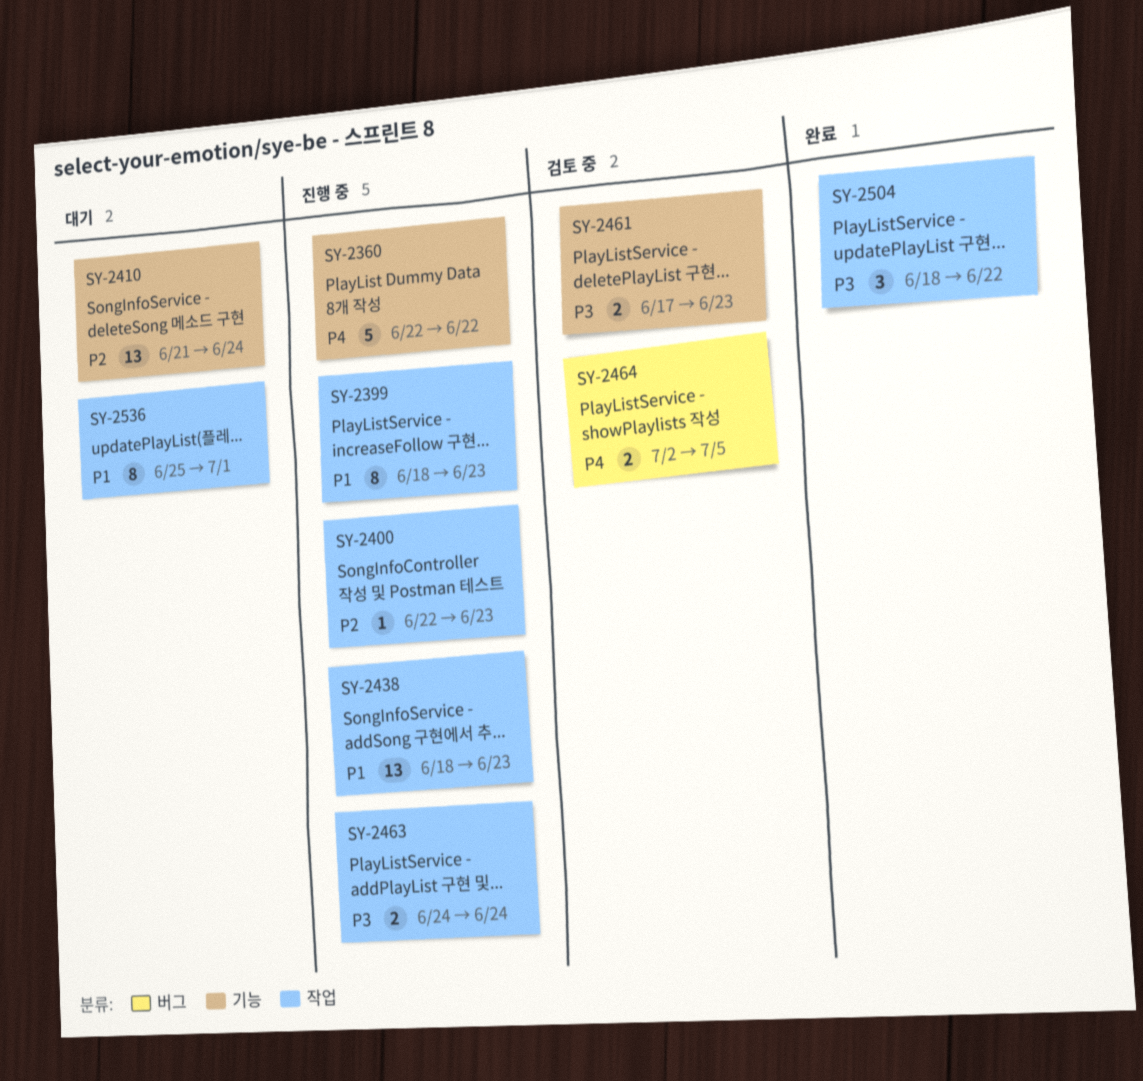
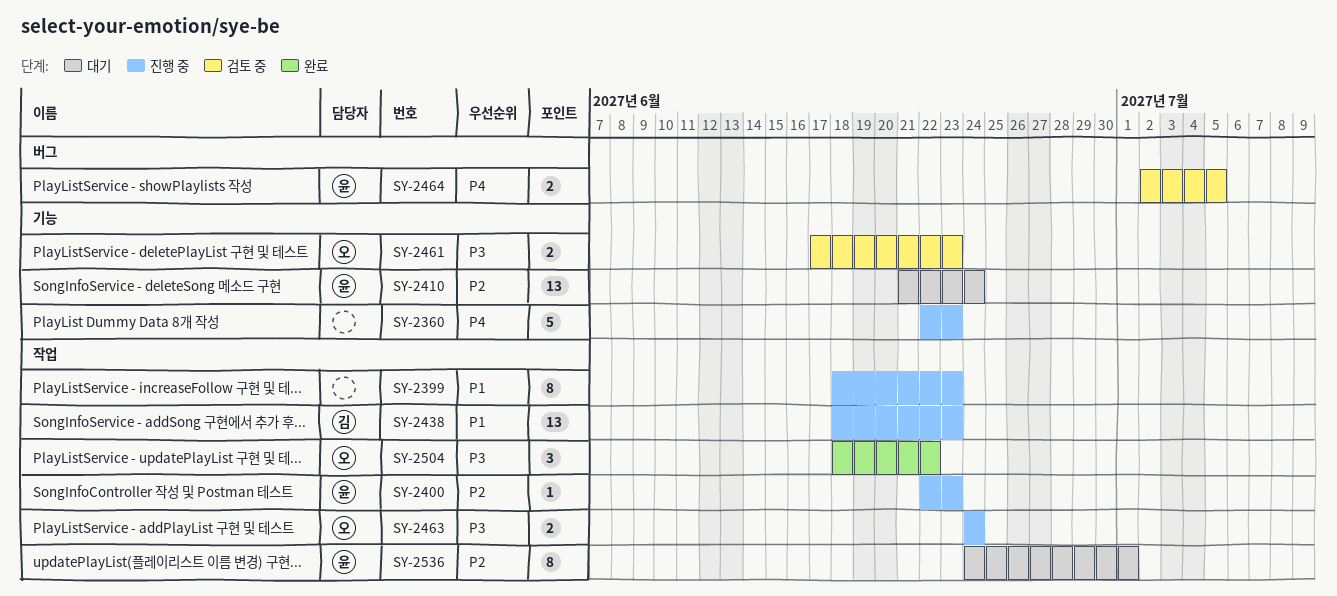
SY-2360, due: Jun 22 -> Jun 23
SY-2536, priority: P1 -> P2
SY-2536, start: Jun 25 -> Jun 24

